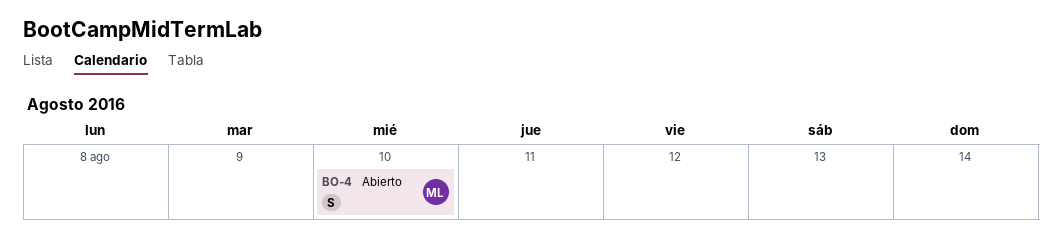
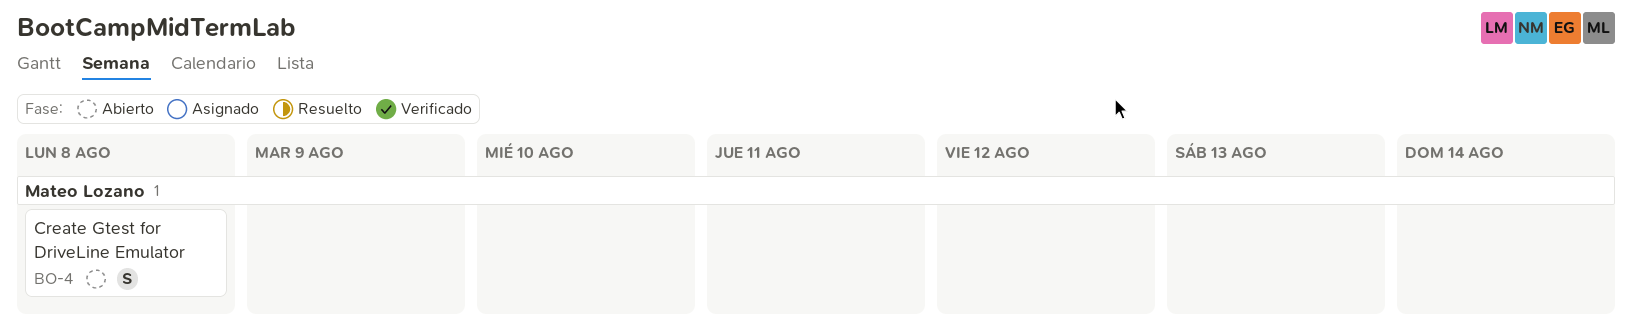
BO-4, due: Aug 10 -> Aug 8

